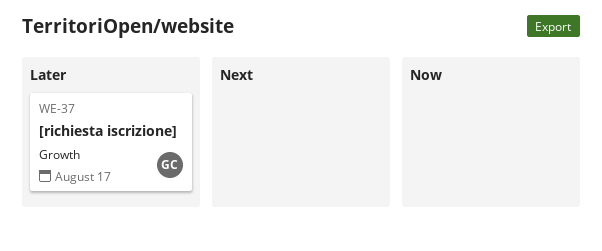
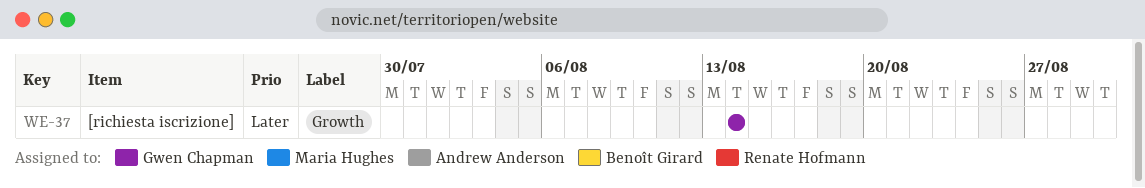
WE-37, due: Aug 17 -> Aug 14

